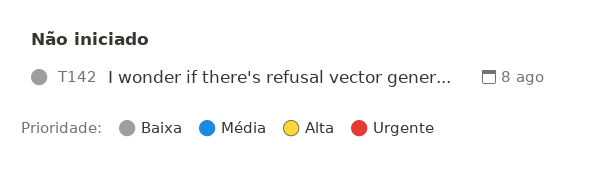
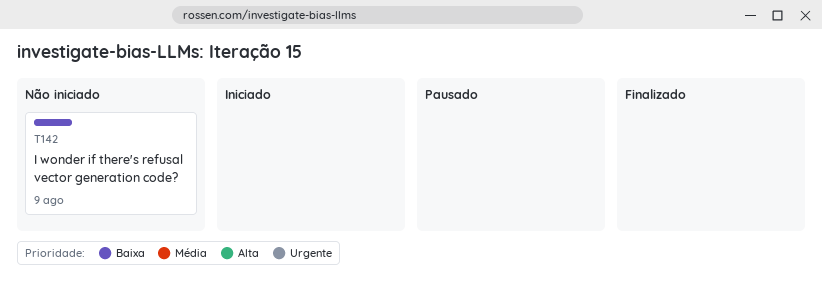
T142, due: Aug 8 -> Aug 9

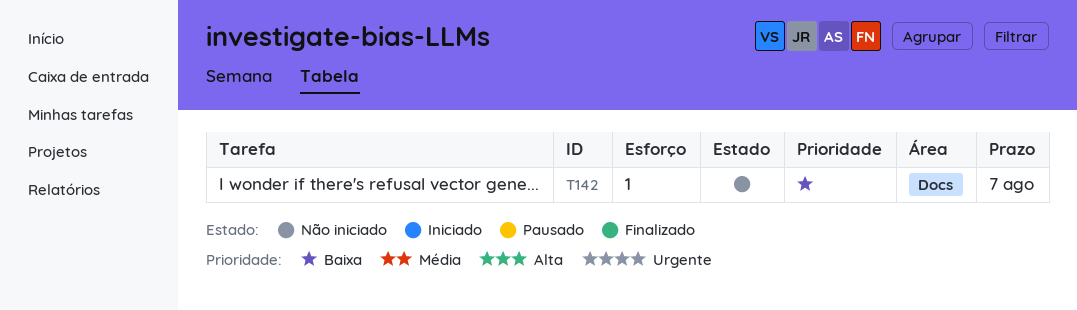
T142, due: Aug 9 -> Aug 7

